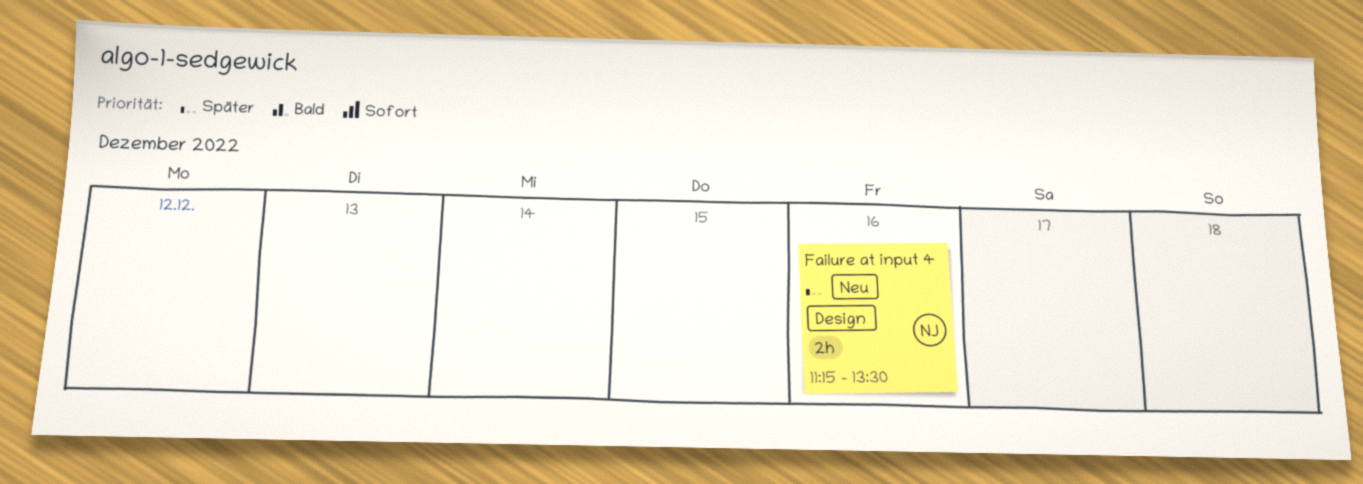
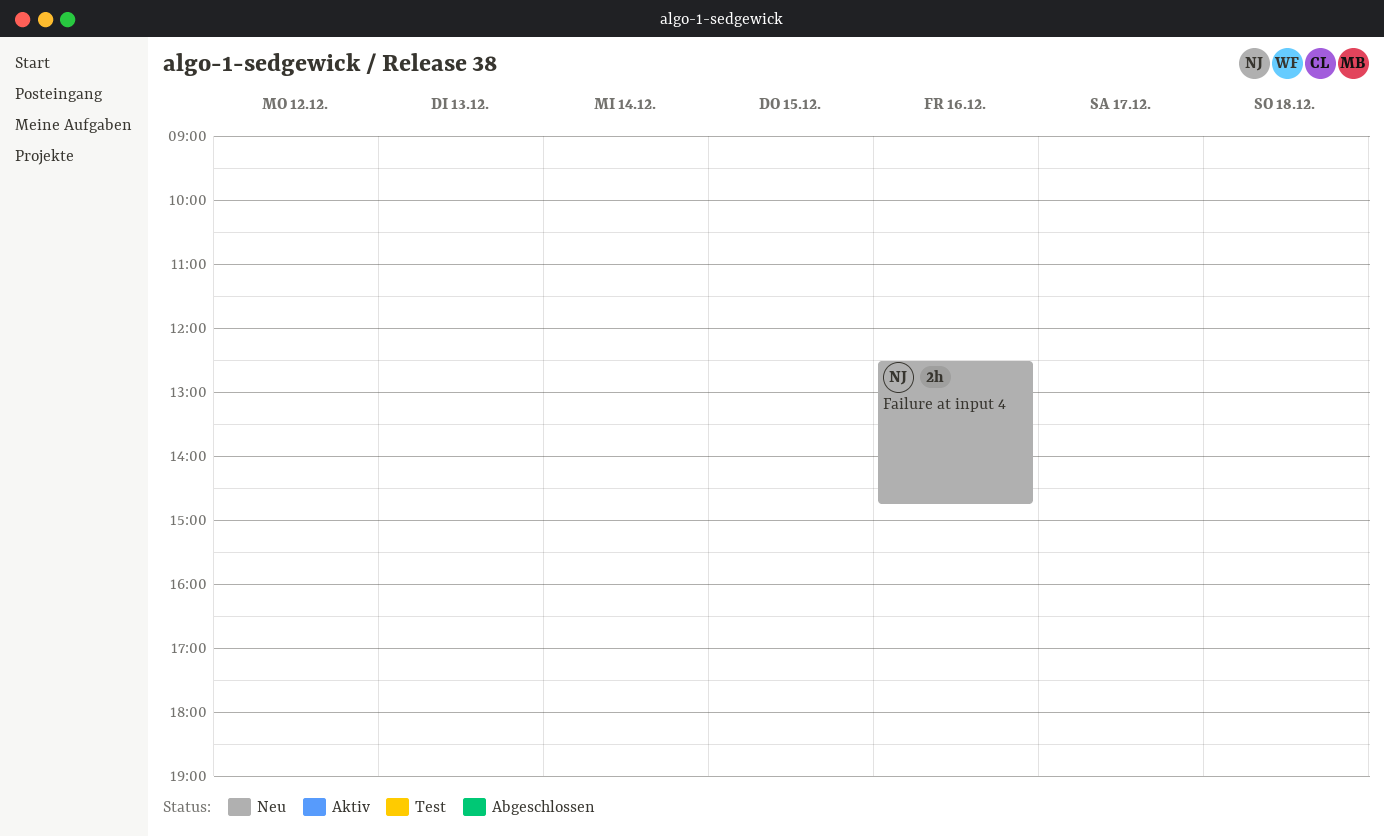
Failure at input 4, begins: 11:15 -> 12:30
Failure at input 4, ends: 13:30 -> 14:45

